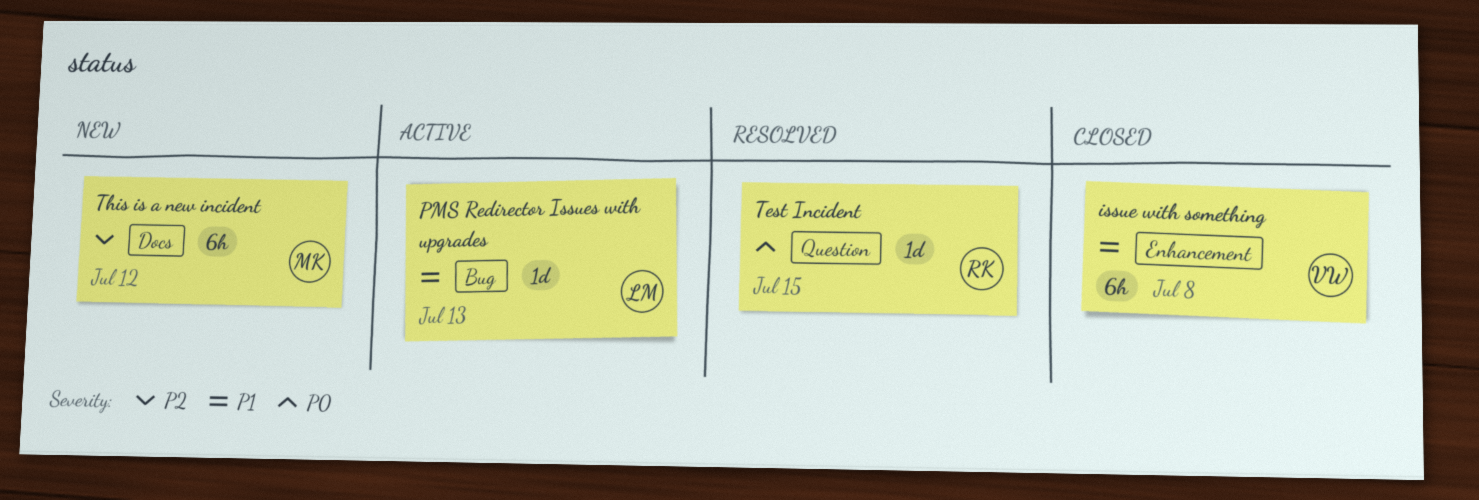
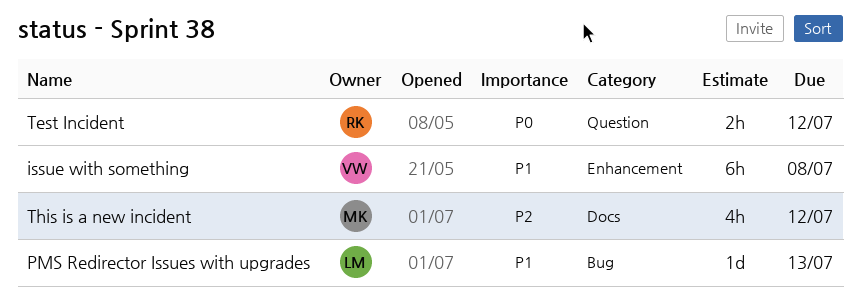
Test Incident, estimate: 1d -> 2h
Test Incident, due: Jul 15 -> Jul 12
This is a new incident, estimate: 6h -> 4h

